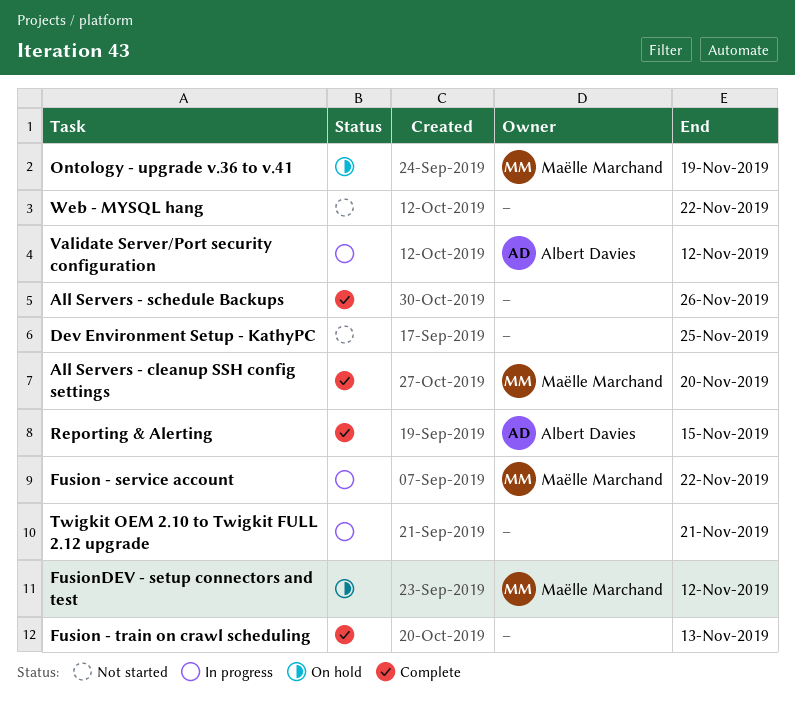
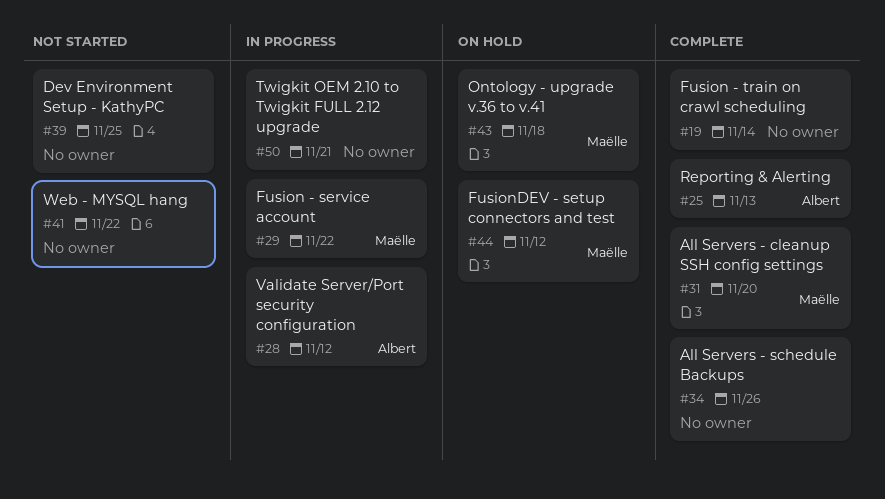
Fusion - train on crawl scheduling, due: Nov 13 -> Nov 14
Ontology - upgrade v.36 to v.41, due: Nov 19 -> Nov 18
Reporting & Alerting, due: Nov 15 -> Nov 13

